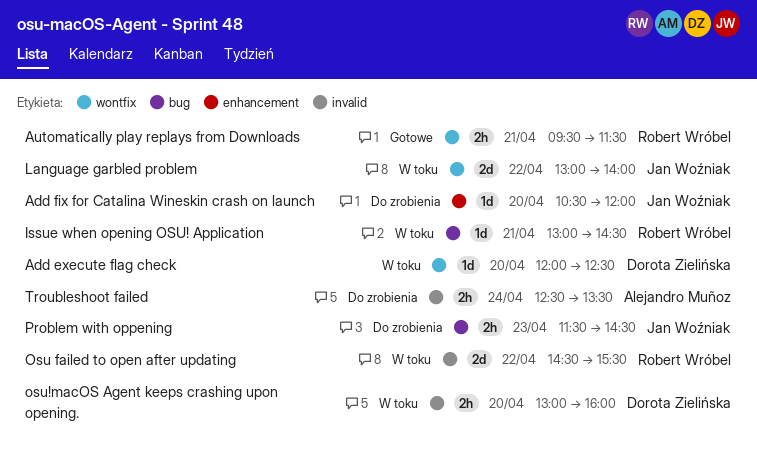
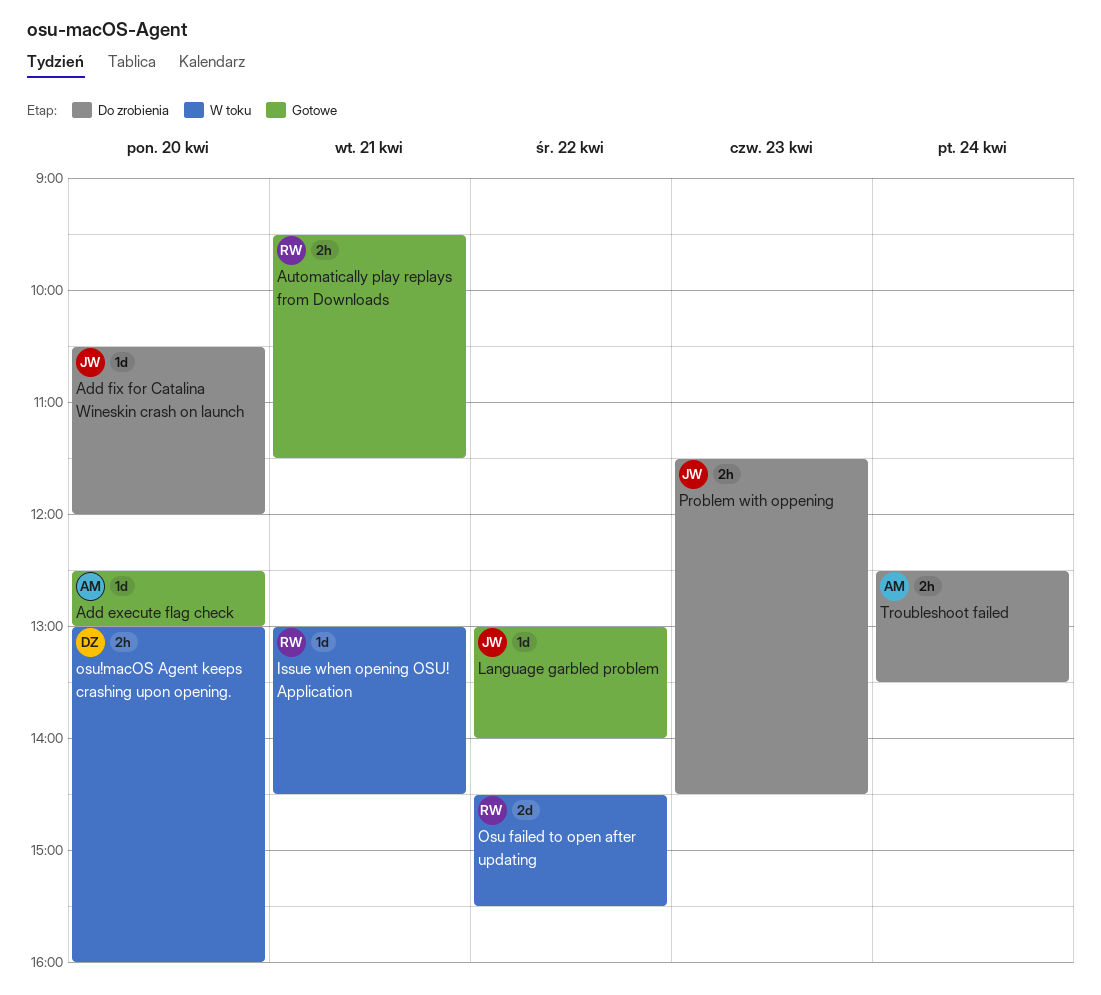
Add execute flag check, status: W toku -> Gotowe
Add execute flag check, owner: Dorota Zielińska -> Alejandro Muñoz
Add execute flag check, begins: 12:00 -> 12:30
Add execute flag check, ends: 12:30 -> 13:00
Language garbled problem, status: W toku -> Gotowe
Language garbled problem, estimate: 2d -> 1d

